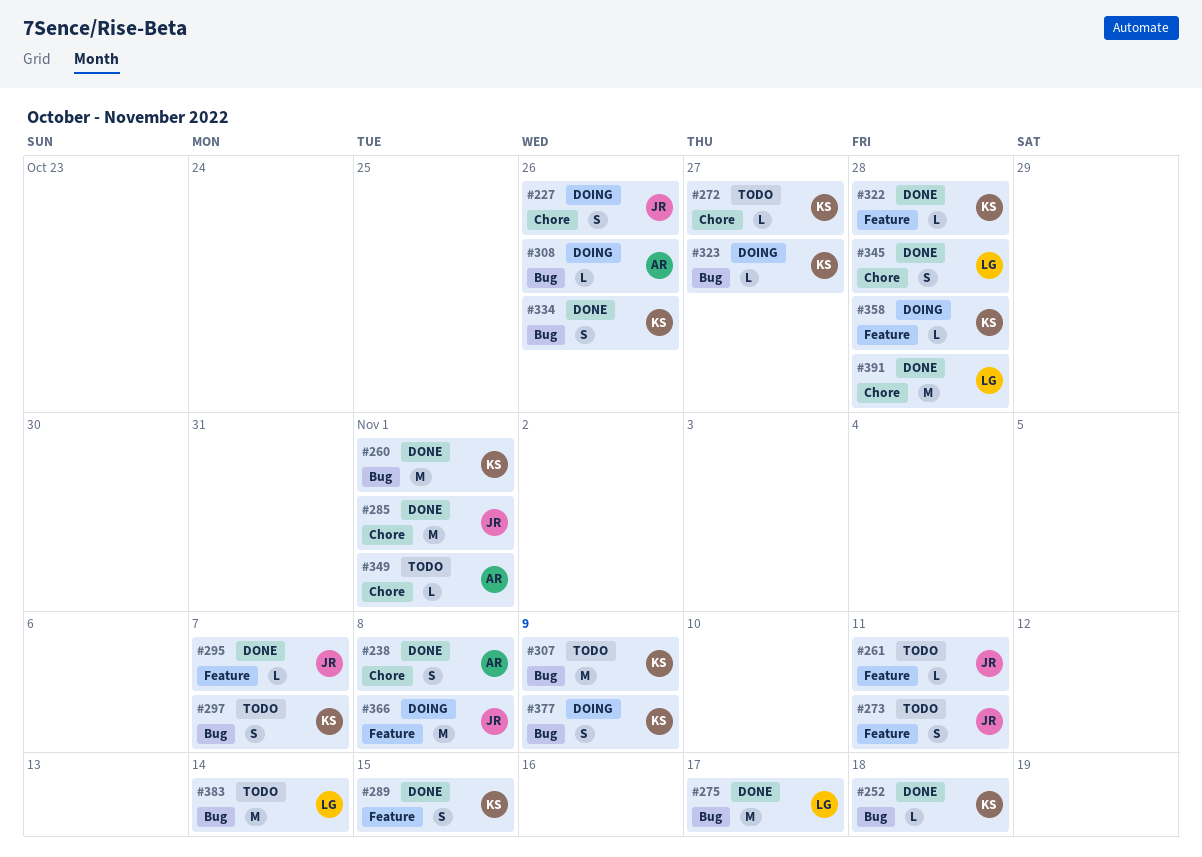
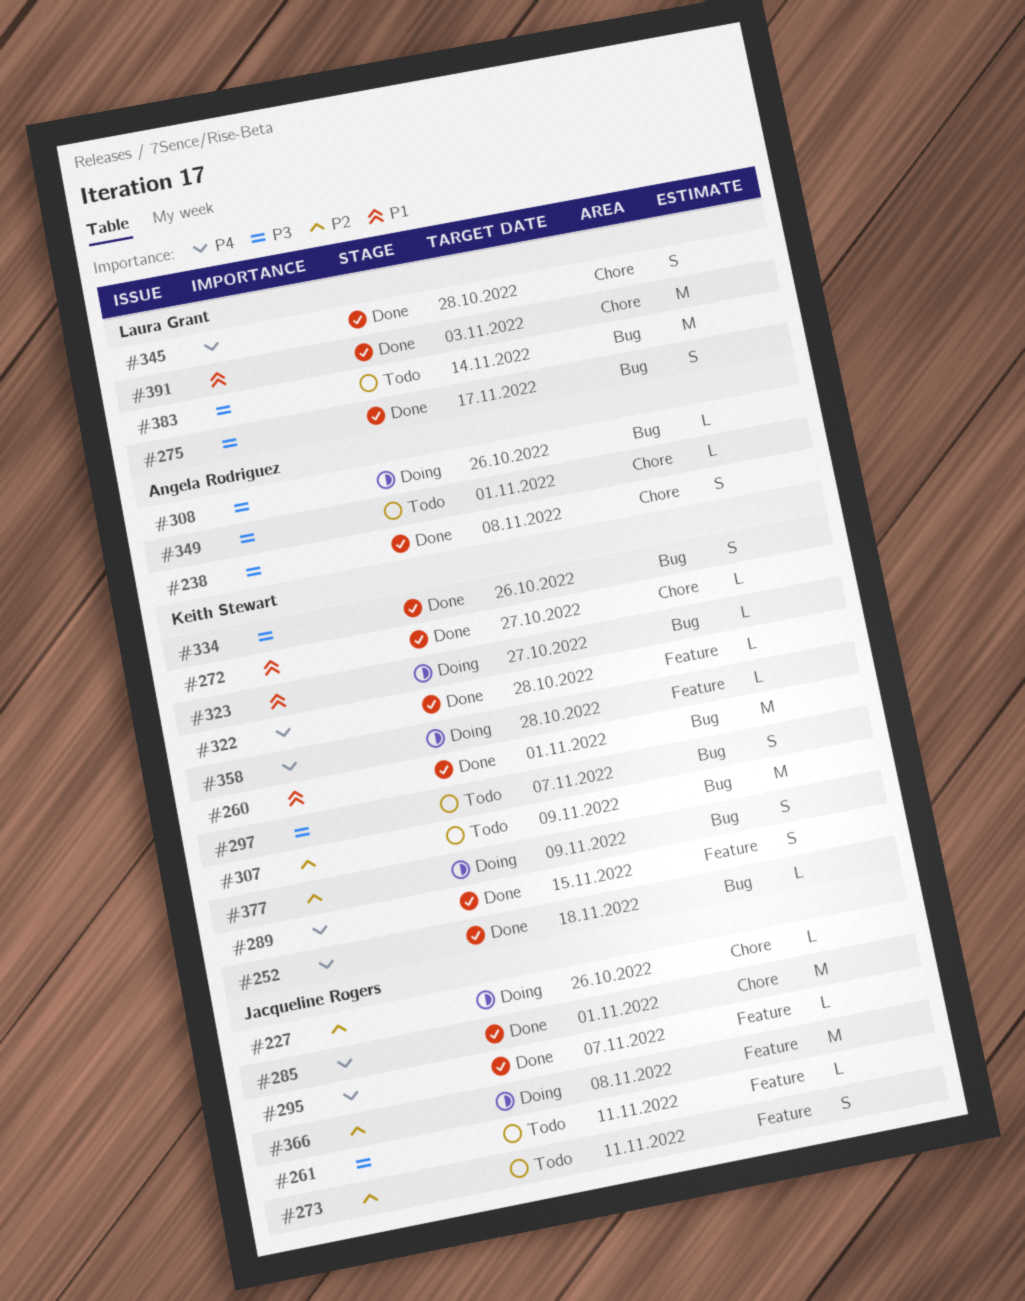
#227, estimate: S -> L
#272, status: Todo -> Done
#275, estimate: M -> S
#391, due: Oct 28 -> Nov 3

